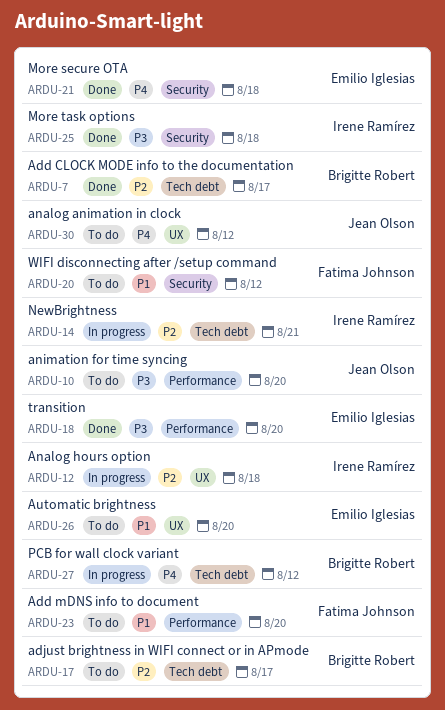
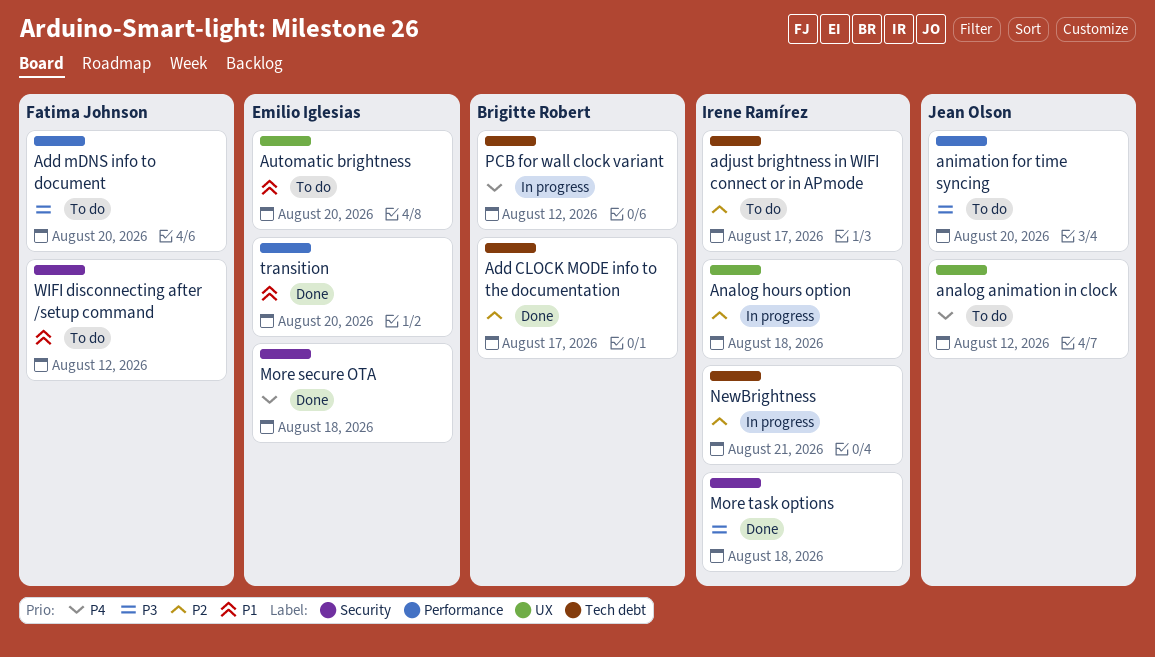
Add mDNS info to document, priority: P1 -> P3
adjust brightness in WIFI connect or in APmode, owner: Brigitte Robert -> Irene Ramírez
transition, priority: P3 -> P1

